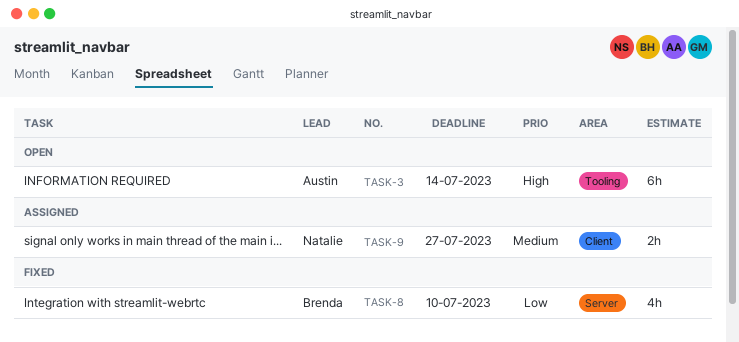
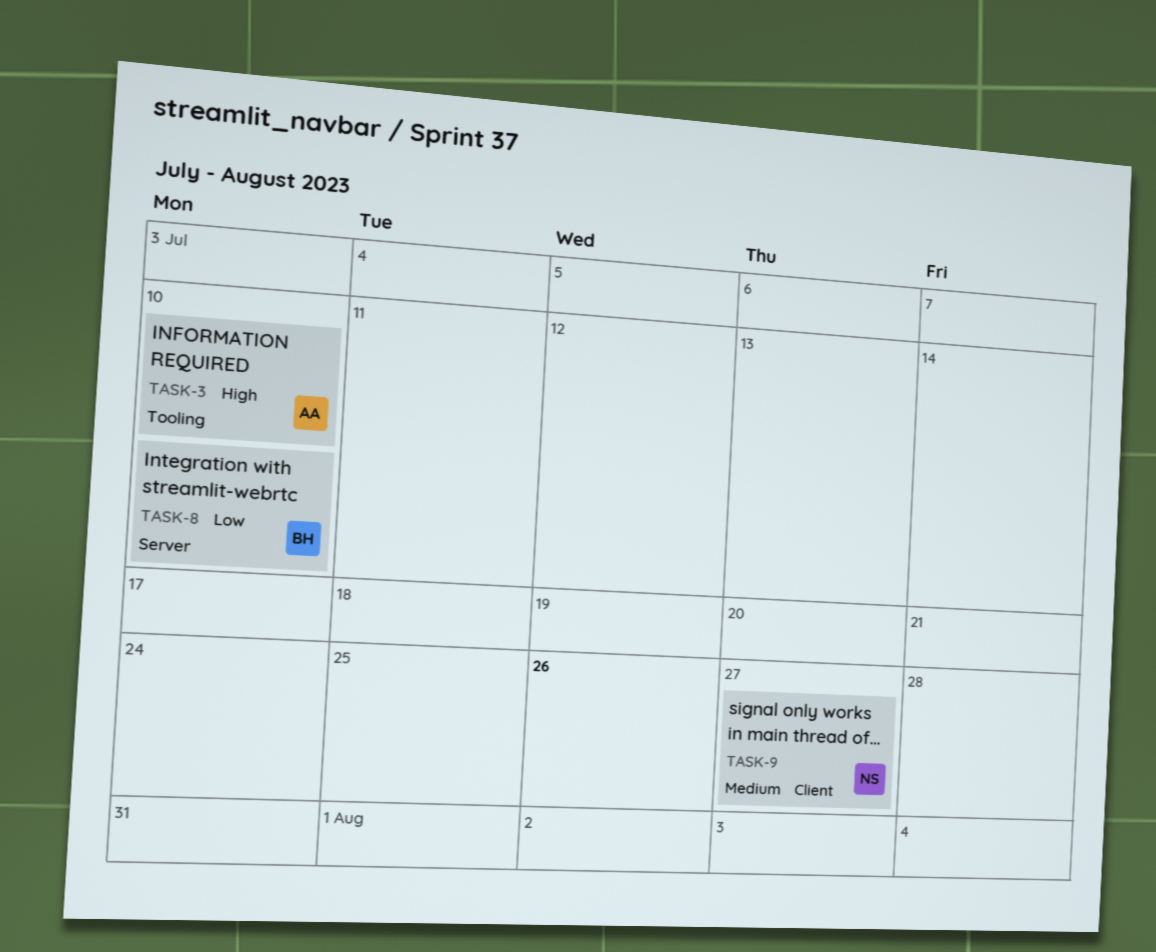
TASK-3, due: Jul 14 -> Jul 10

